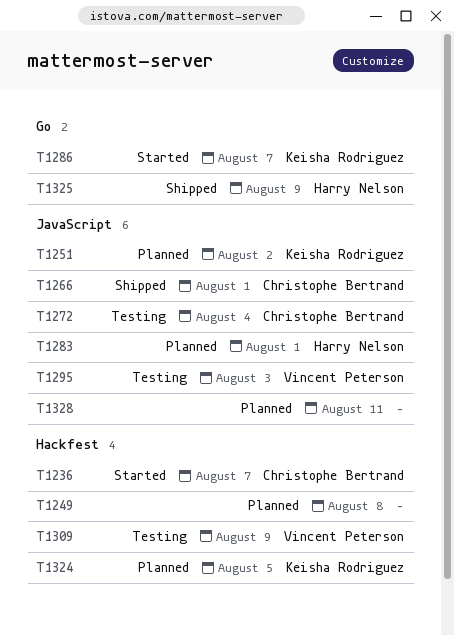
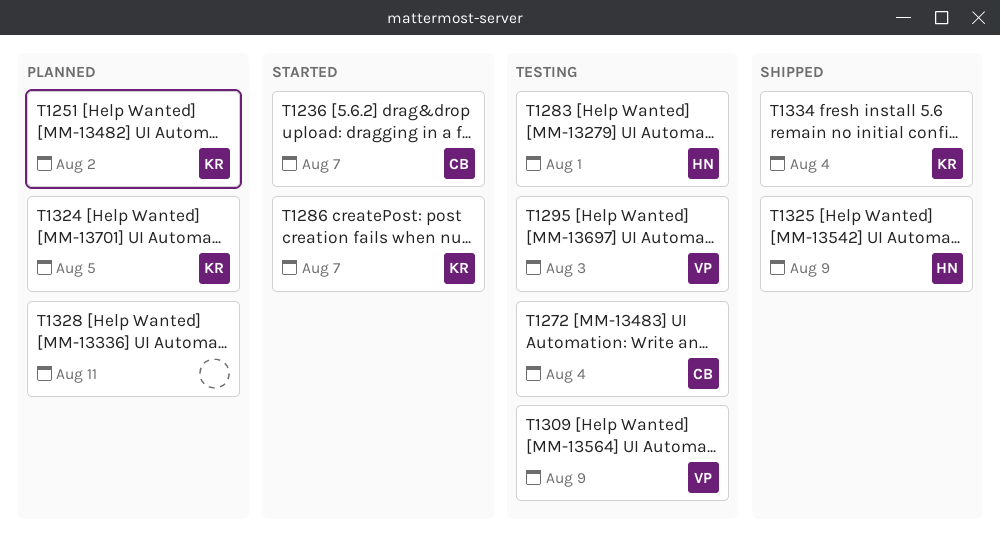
T1249: present -> none
T1266: present -> none
T1283, status: Planned -> Testing
T1334: none -> present

